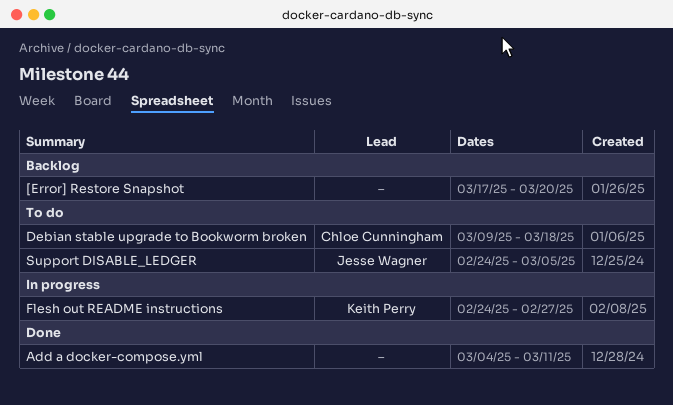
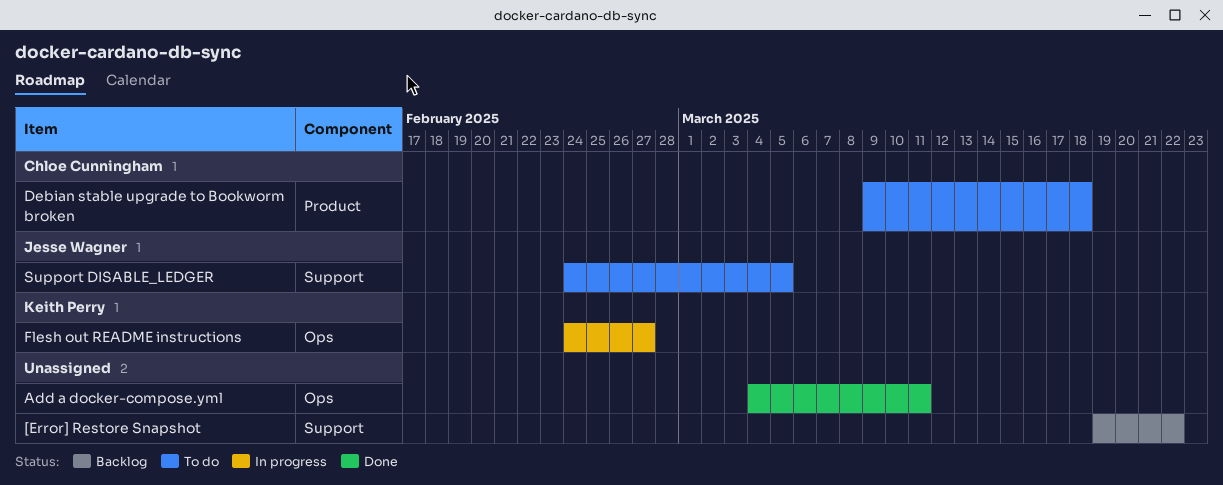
[Error] Restore Snapshot, start: Mar 17 -> Mar 19
[Error] Restore Snapshot, due: Mar 20 -> Mar 22

